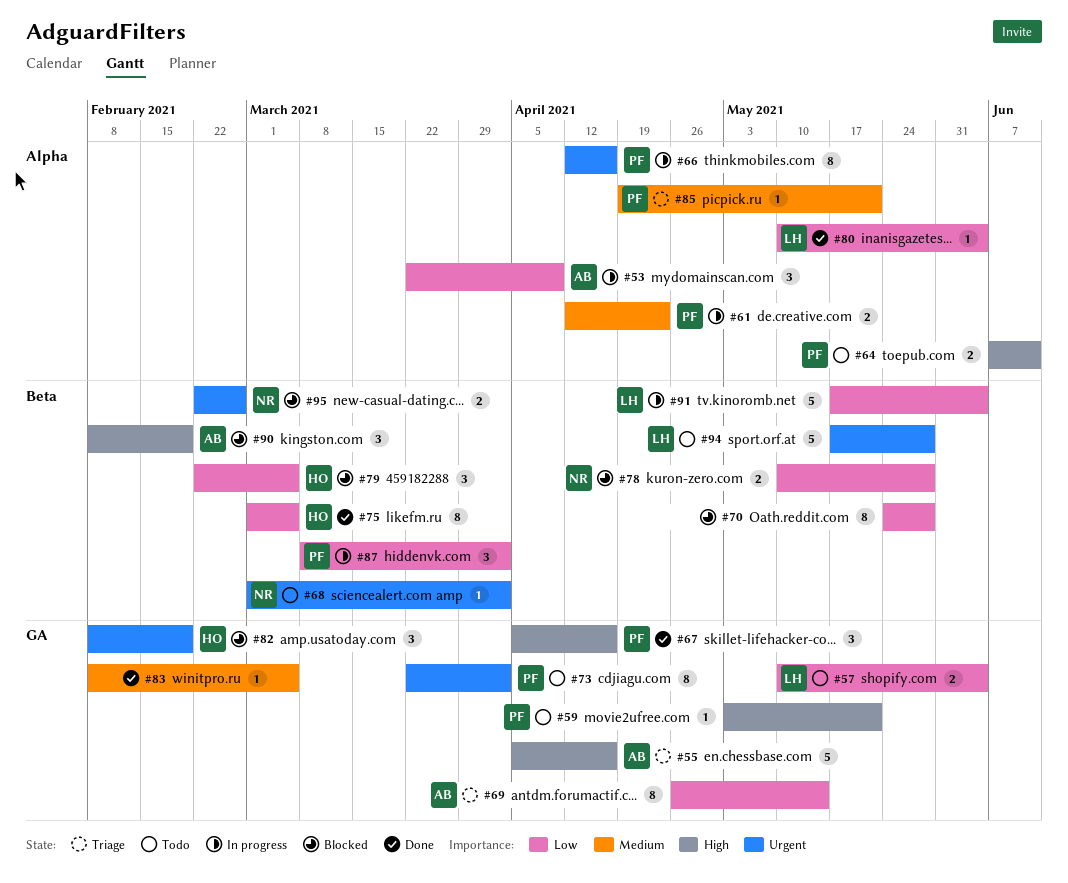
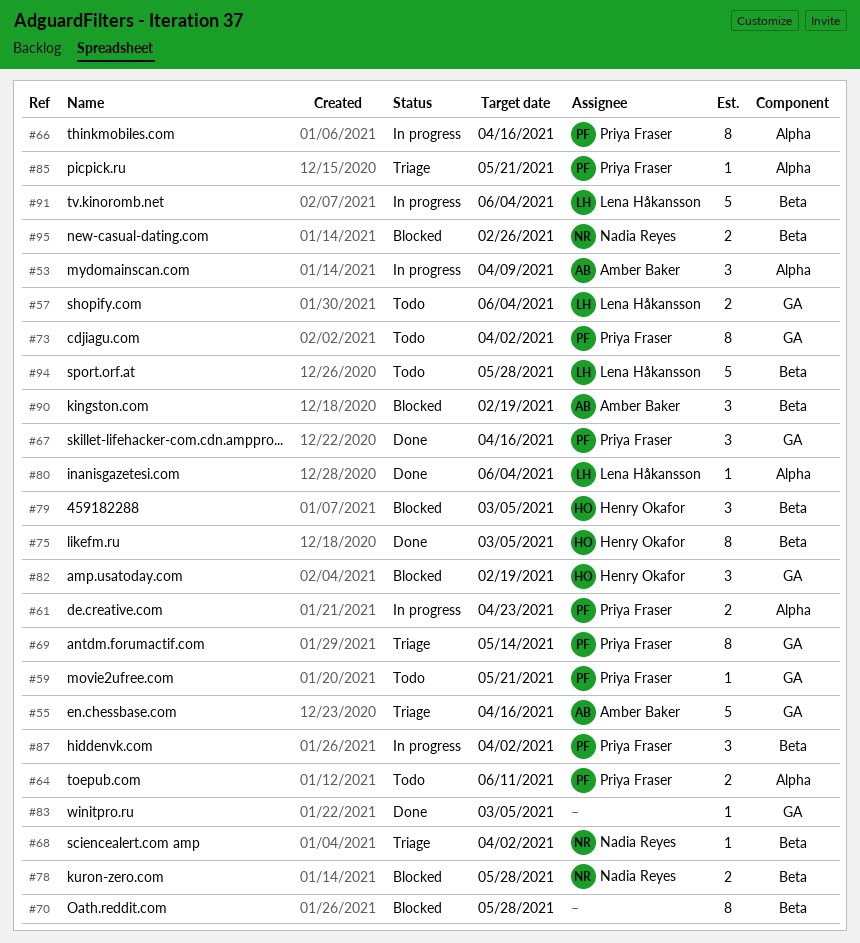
#68, status: Todo -> Triage
#69, owner: Amber Baker -> Priya Fraser

